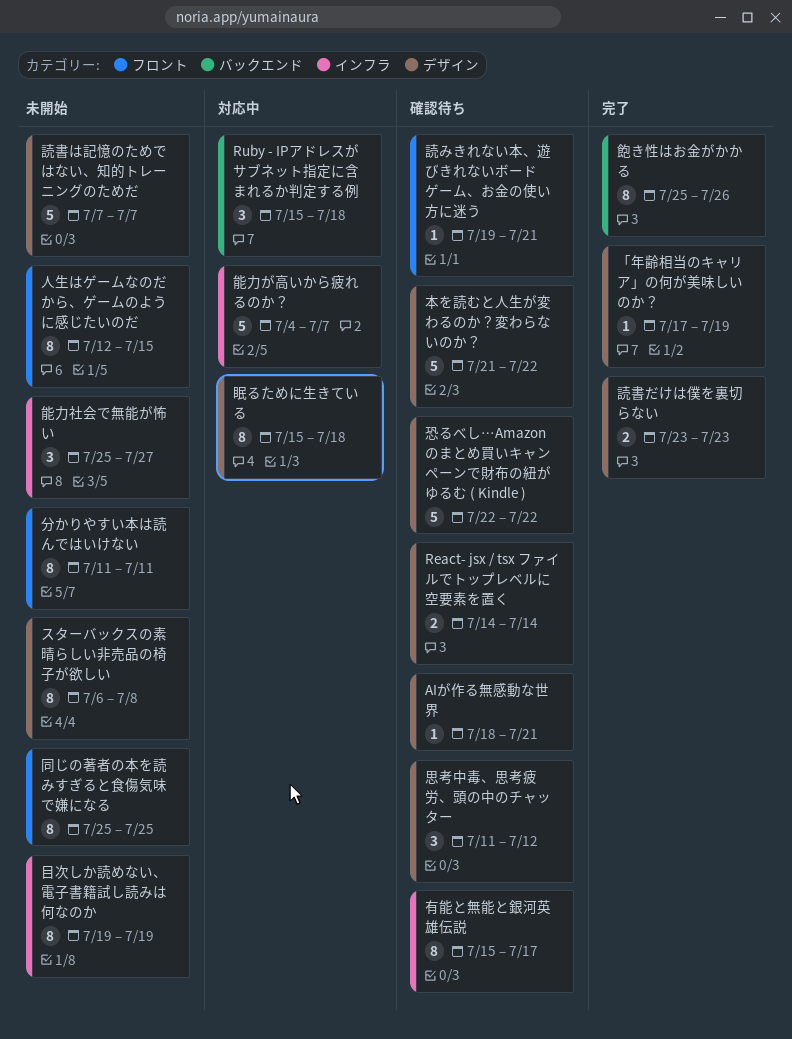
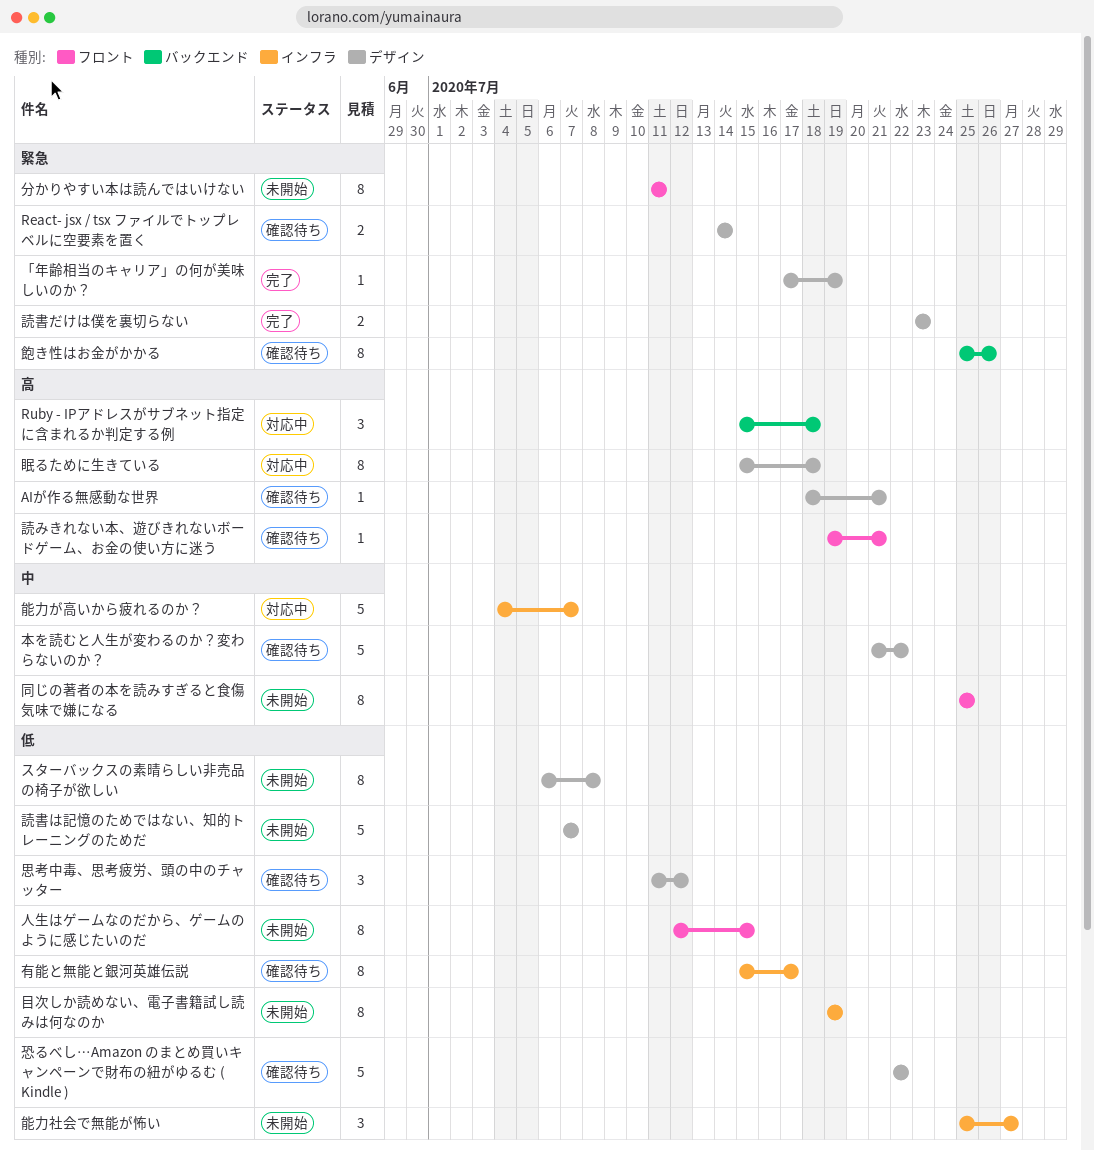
飽き性はお金がかかる, status: 完了 -> 確認待ち

